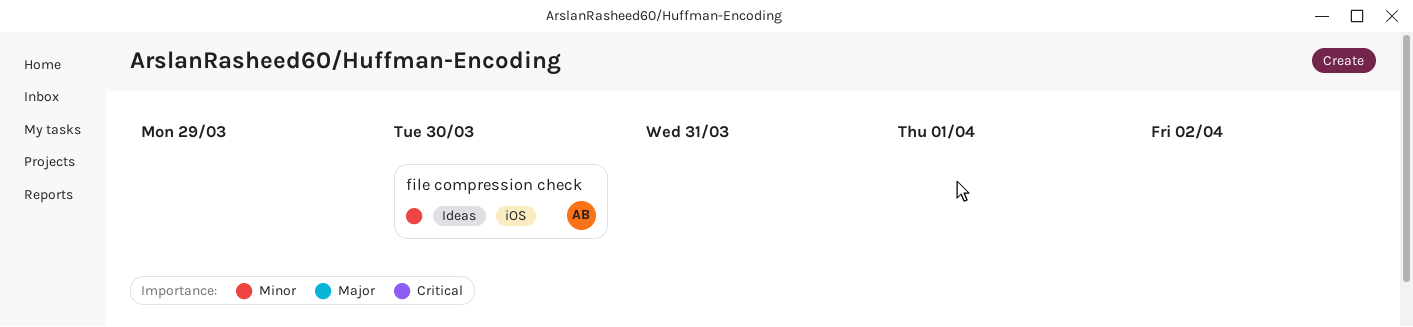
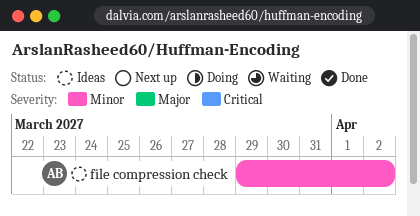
file compression check, due: Mar 30 -> Apr 2

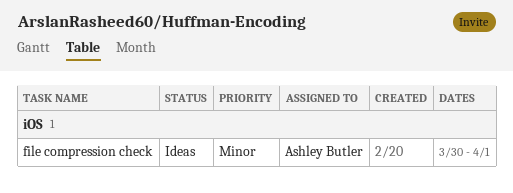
file compression check, start: Mar 29 -> Mar 30
file compression check, due: Apr 2 -> Apr 1

